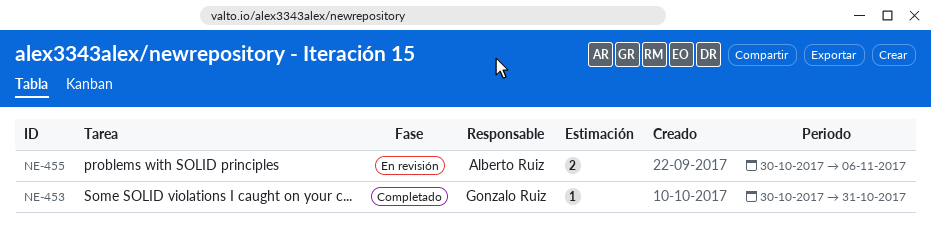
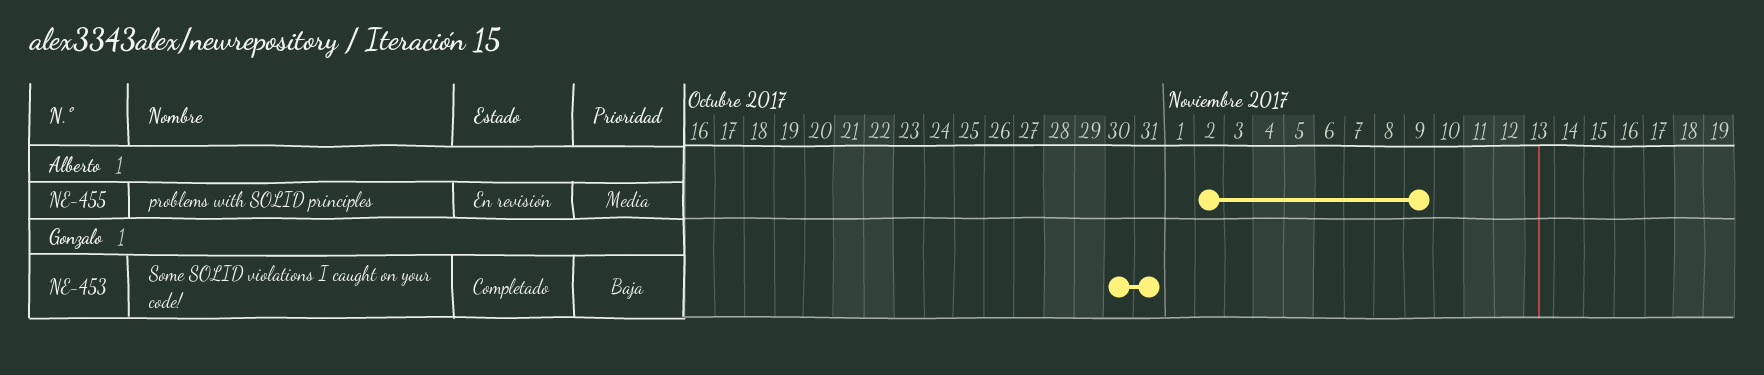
NE-455, start: Oct 30 -> Nov 2
NE-455, due: Nov 6 -> Nov 9

